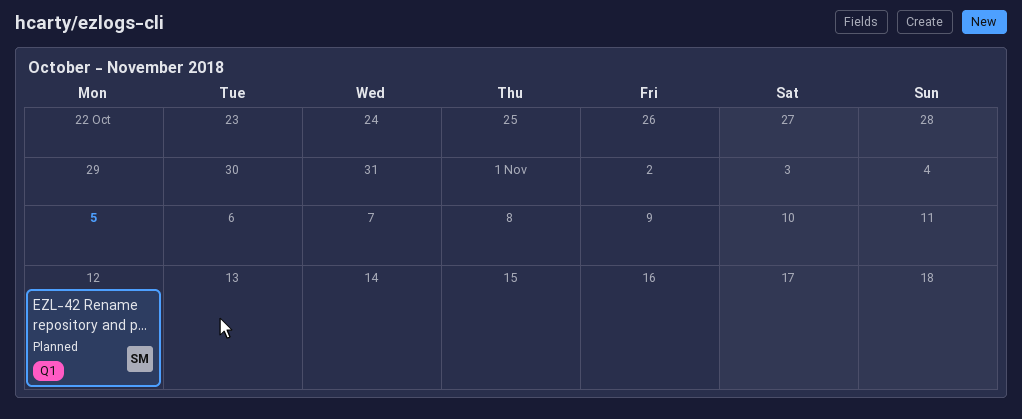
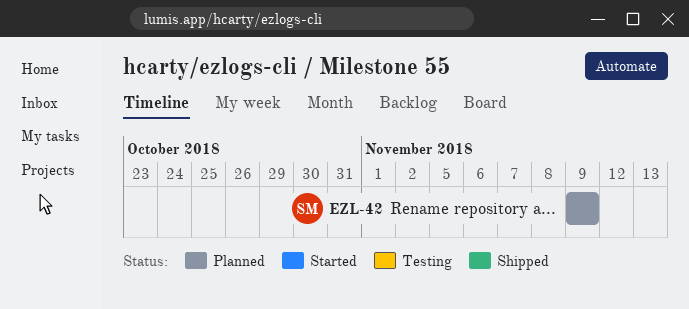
EZL-42, due: Nov 12 -> Nov 9

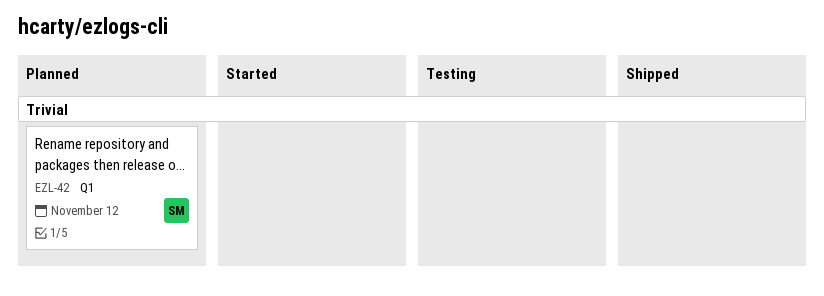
EZL-42, due: Nov 9 -> Nov 12

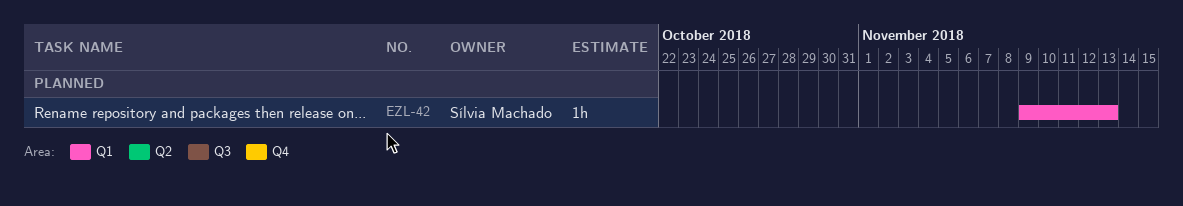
EZL-42, due: Nov 12 -> Nov 13

